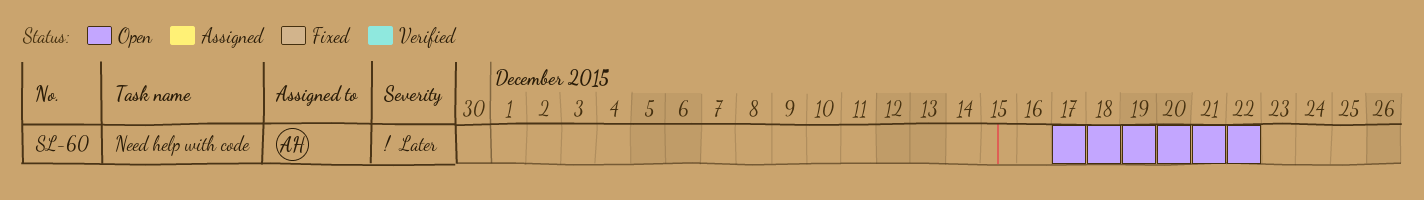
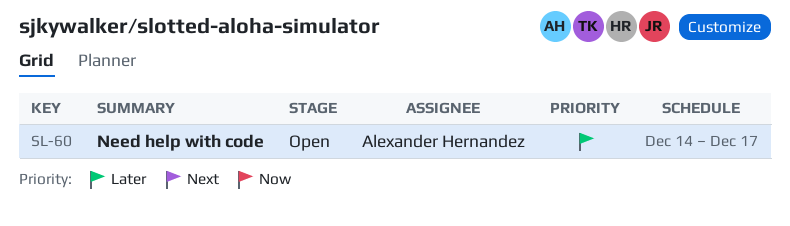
SL-60, start: Dec 17 -> Dec 14
SL-60, due: Dec 22 -> Dec 17

